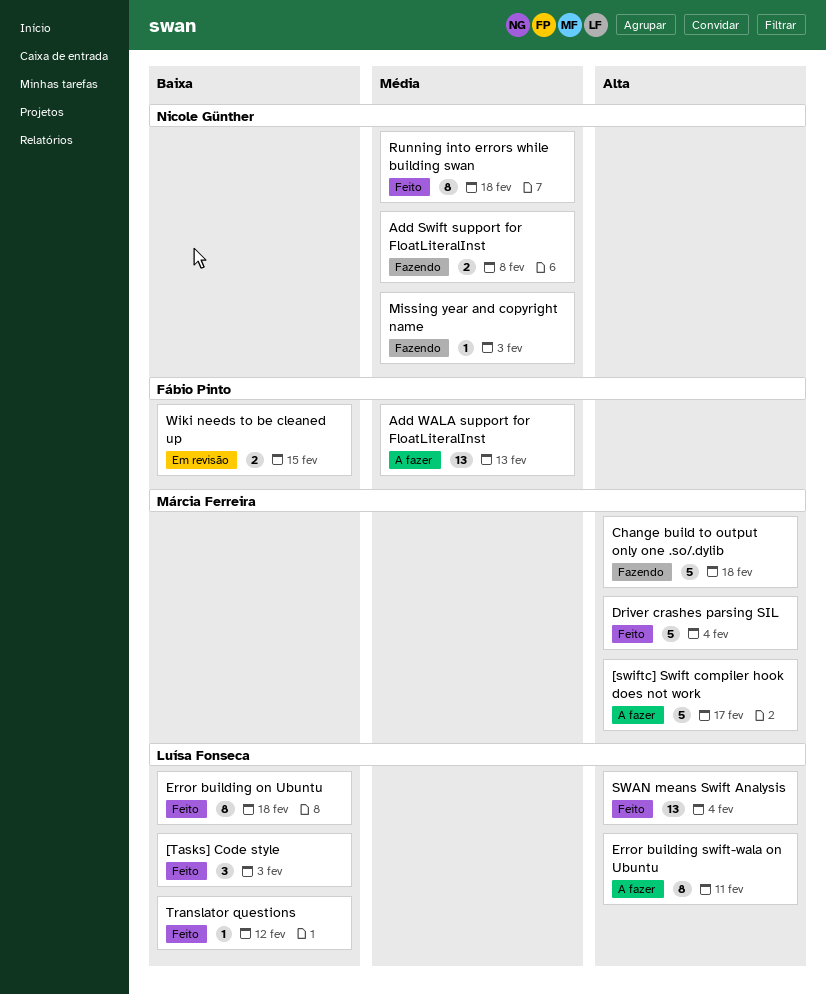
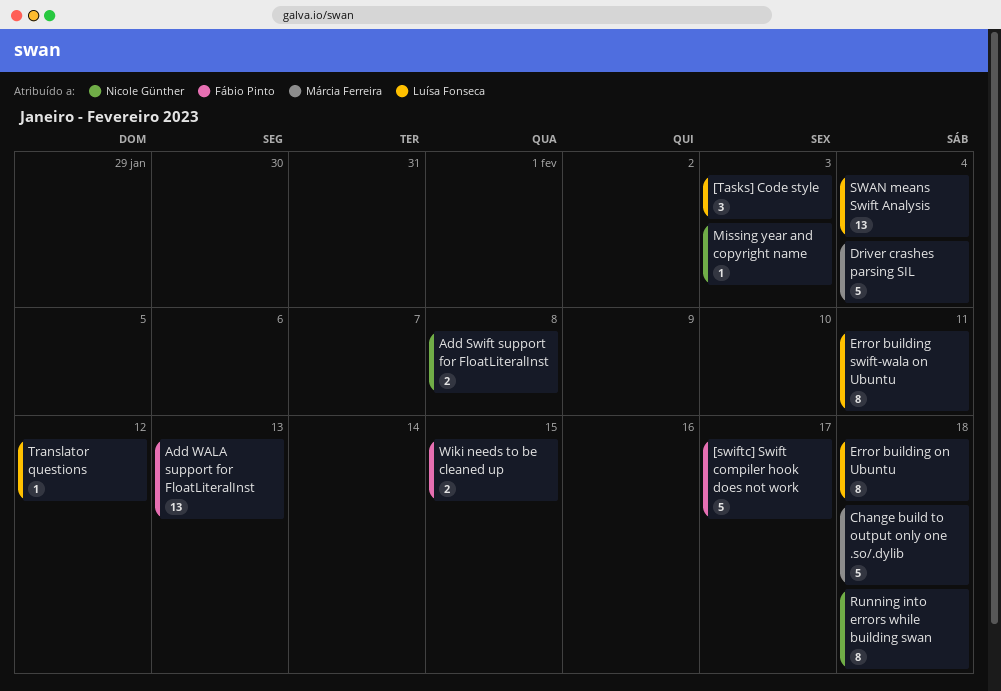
[swiftc] Swift compiler hook does not work, owner: Márcia Ferreira -> Fábio Pinto

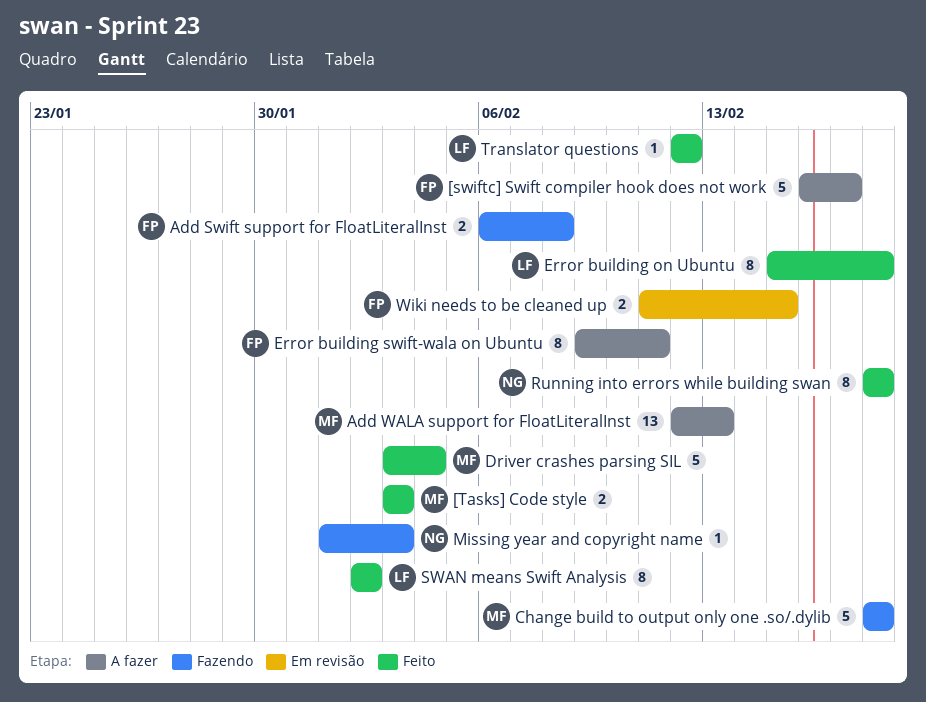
[Tasks] Code style, owner: Luísa Fonseca -> Márcia Ferreira
[Tasks] Code style, estimate: 3 -> 2
Add Swift support for FloatLiteralInst, owner: Nicole Günther -> Fábio Pinto
Add WALA support for FloatLiteralInst, owner: Fábio Pinto -> Márcia Ferreira
Error building swift-wala on Ubuntu, owner: Luísa Fonseca -> Fábio Pinto
SWAN means Swift Analysis, estimate: 13 -> 8
SWAN means Swift Analysis, due: Feb 4 -> Feb 2

